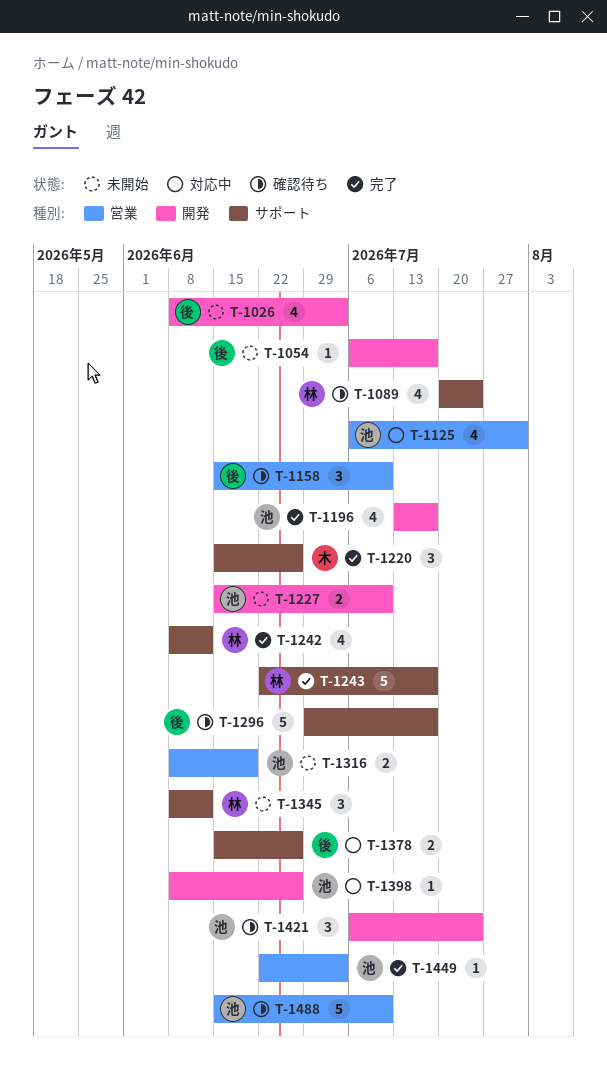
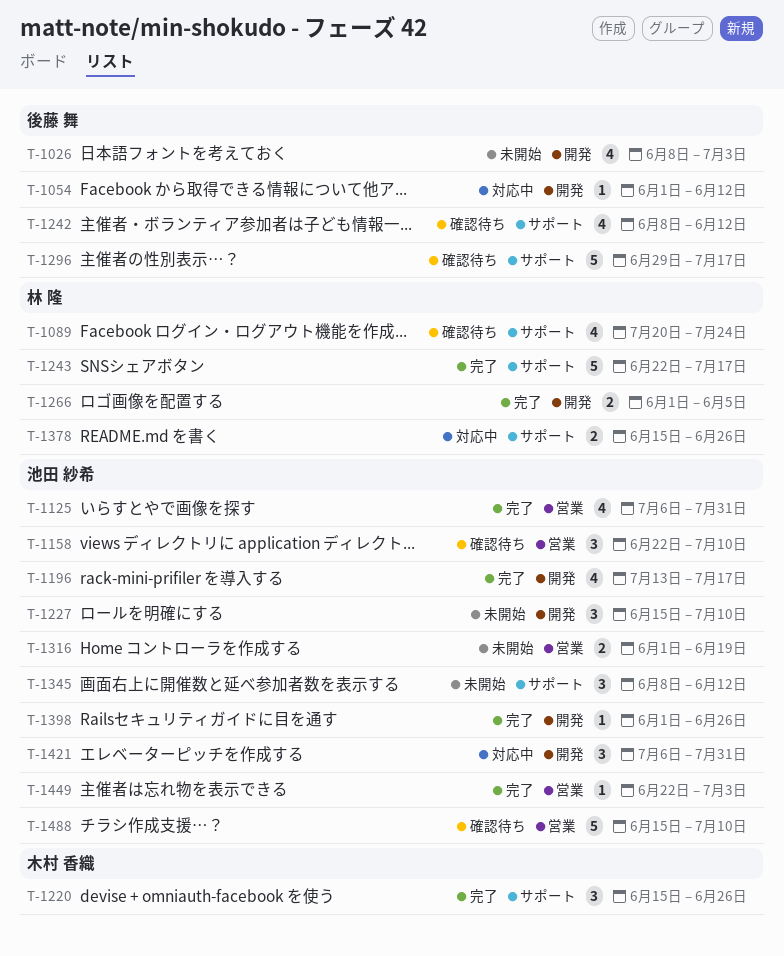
T-1054, status: 未開始 -> 対応中
T-1054, start: Jul 6 -> Jun 1
T-1054, due: Jul 17 -> Jun 12
T-1125, status: 対応中 -> 完了
T-1158, owner: 後藤 舞 -> 池田 紗希
T-1158, start: Jun 15 -> Jun 22
T-1227, estimate: 2 -> 3
T-1242, status: 完了 -> 確認待ち
T-1242, owner: 林 隆 -> 後藤 舞
T-1266: none -> present
T-1316, start: Jun 8 -> Jun 1
T-1345, owner: 林 隆 -> 池田 紗希
T-1378, owner: 後藤 舞 -> 林 隆
T-1398, status: 対応中 -> 完了
T-1398, start: Jun 8 -> Jun 1
T-1421, status: 確認待ち -> 対応中
T-1421, due: Jul 24 -> Jul 31

